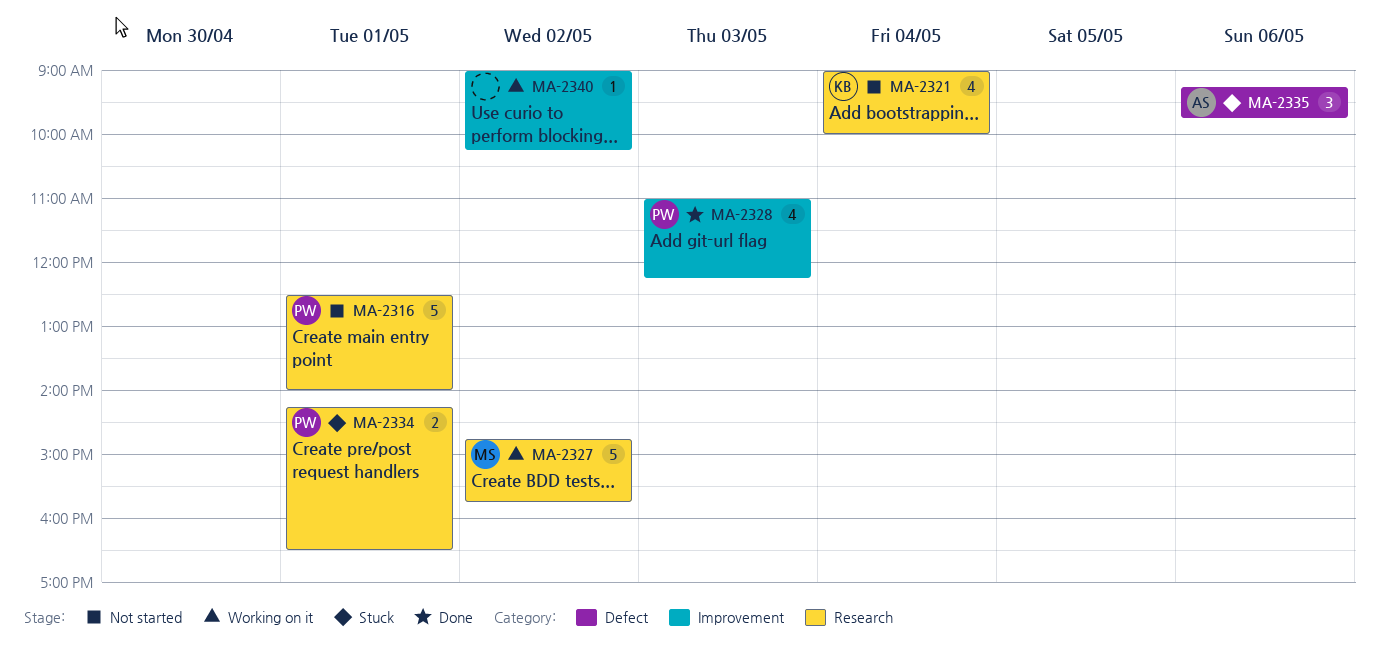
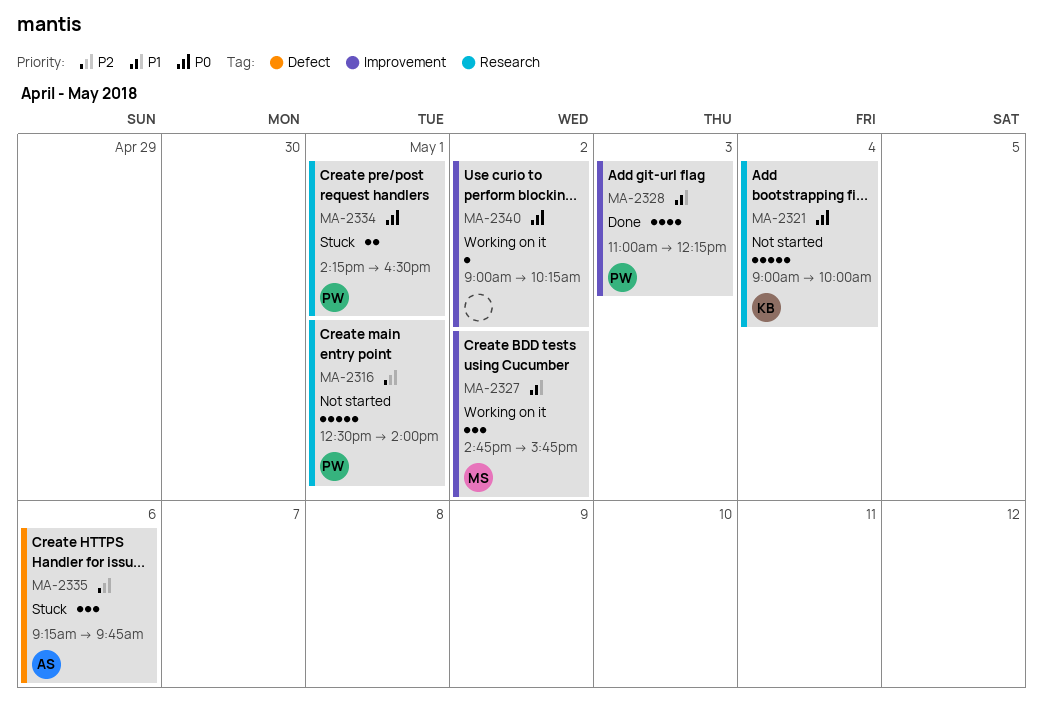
MA-2321, estimate: 4 -> 5
MA-2327, label: Research -> Improvement
MA-2327, estimate: 5 -> 3

